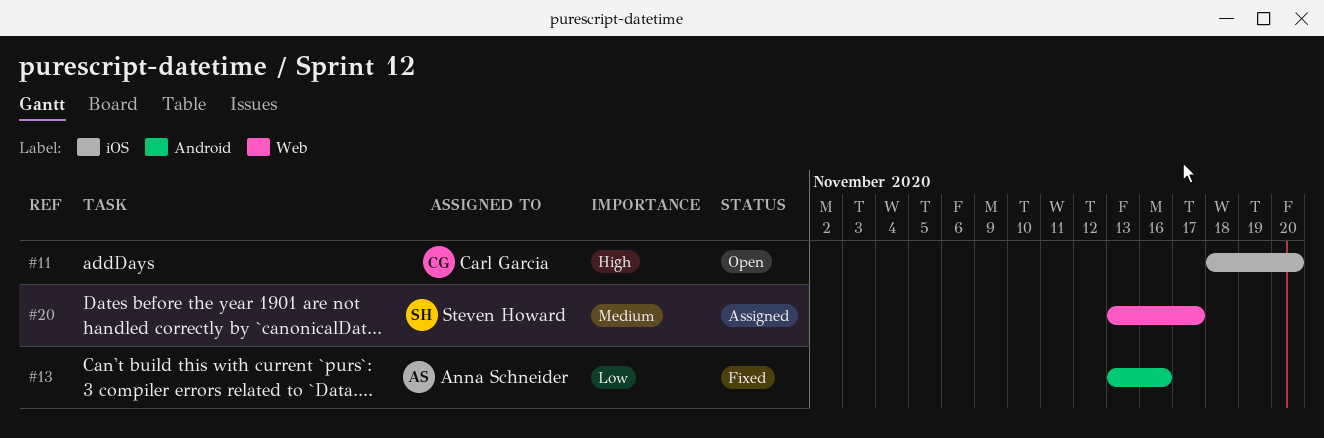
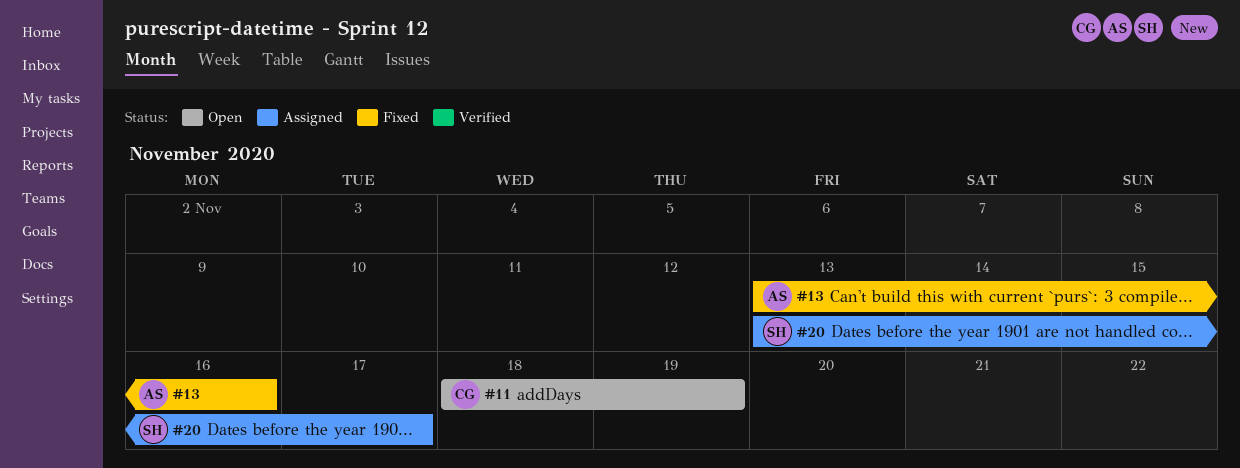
#11, due: Nov 20 -> Nov 19

